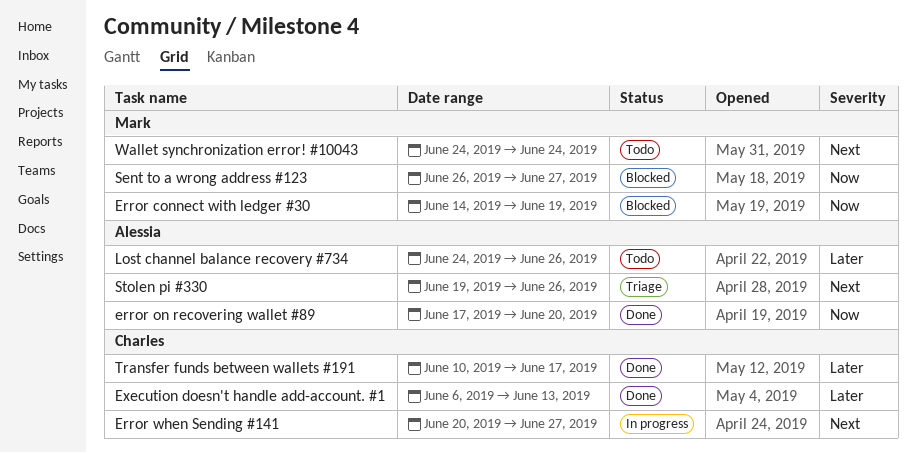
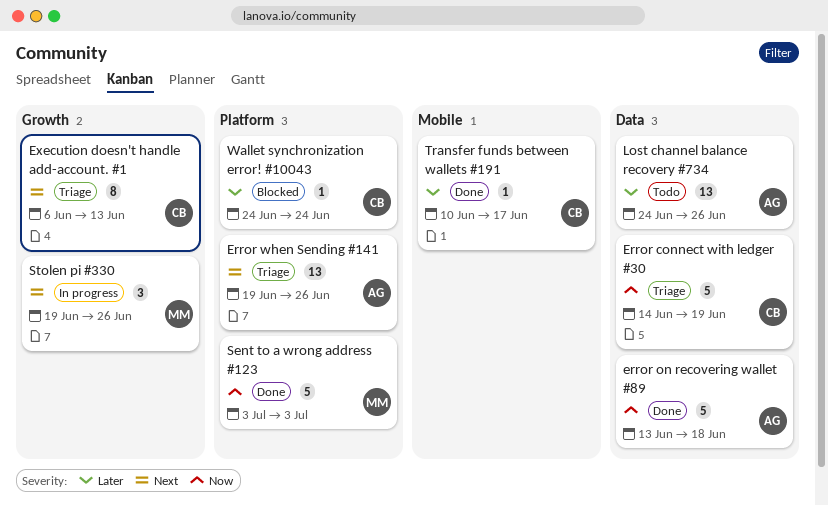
Error connect with ledger #30, status: Blocked -> Triage
Error connect with ledger #30, owner: Mark -> Charles
error on recovering wallet #89, start: Jun 17 -> Jun 13
error on recovering wallet #89, due: Jun 20 -> Jun 18
Error when Sending #141, status: In progress -> Triage
Error when Sending #141, owner: Charles -> Alessia
Error when Sending #141, start: Jun 20 -> Jun 19
Error when Sending #141, due: Jun 27 -> Jun 26
Execution doesn't handle add-account. #1, status: Done -> Triage
Execution doesn't handle add-account. #1, priority: Later -> Next
Sent to a wrong address #123, status: Blocked -> Done
Sent to a wrong address #123, start: Jun 26 -> Jul 3
Sent to a wrong address #123, due: Jun 27 -> Jul 3
Stolen pi #330, status: Triage -> In progress
Stolen pi #330, owner: Alessia -> Mark
Wallet synchronization error! #10043, status: Todo -> Blocked
Wallet synchronization error! #10043, owner: Mark -> Charles
Wallet synchronization error! #10043, priority: Next -> Later

